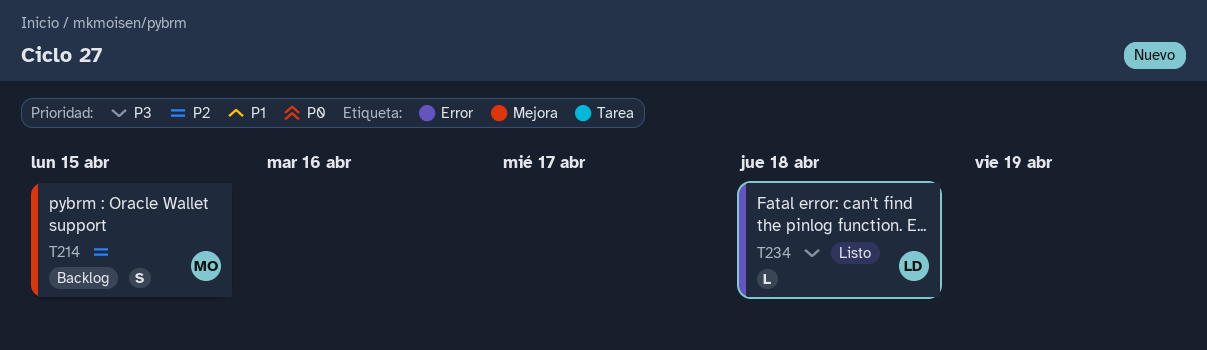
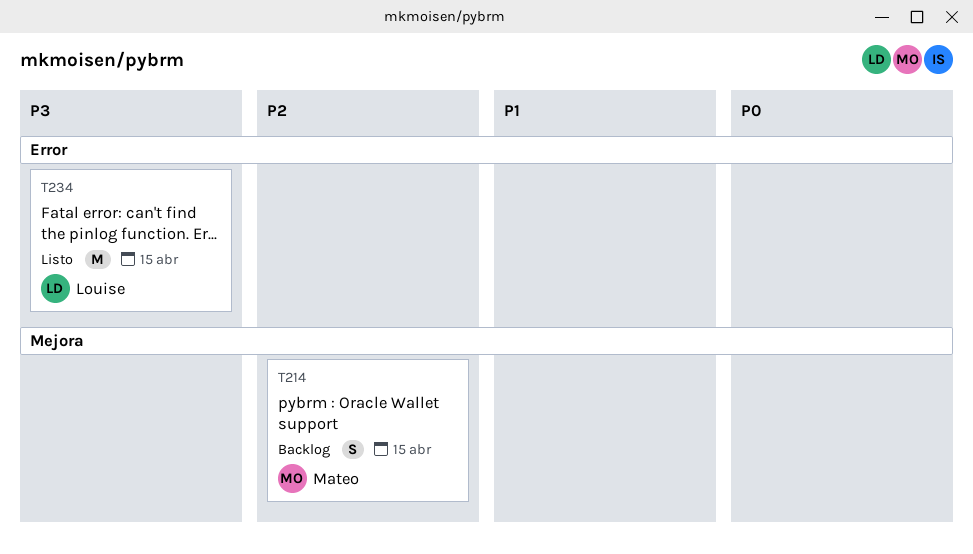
T234, estimate: L -> M
T234, due: Apr 18 -> Apr 15

